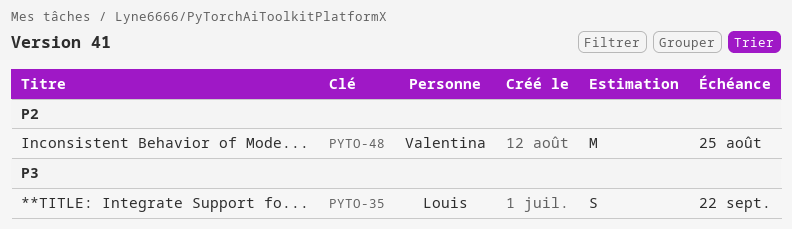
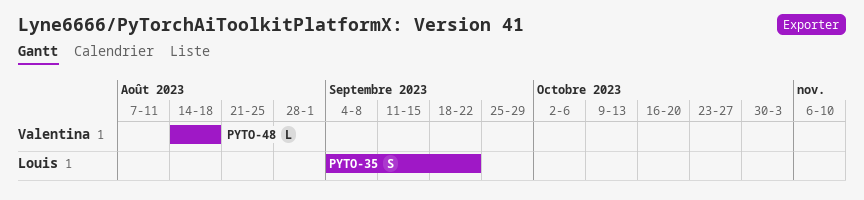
PYTO-48, estimate: M -> L
PYTO-48, due: Aug 25 -> Aug 18

